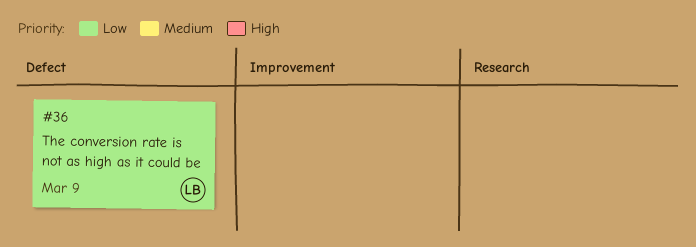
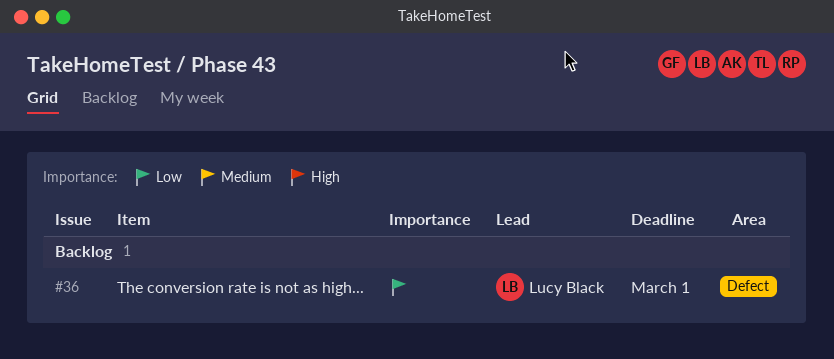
#36, due: Mar 9 -> Mar 1

